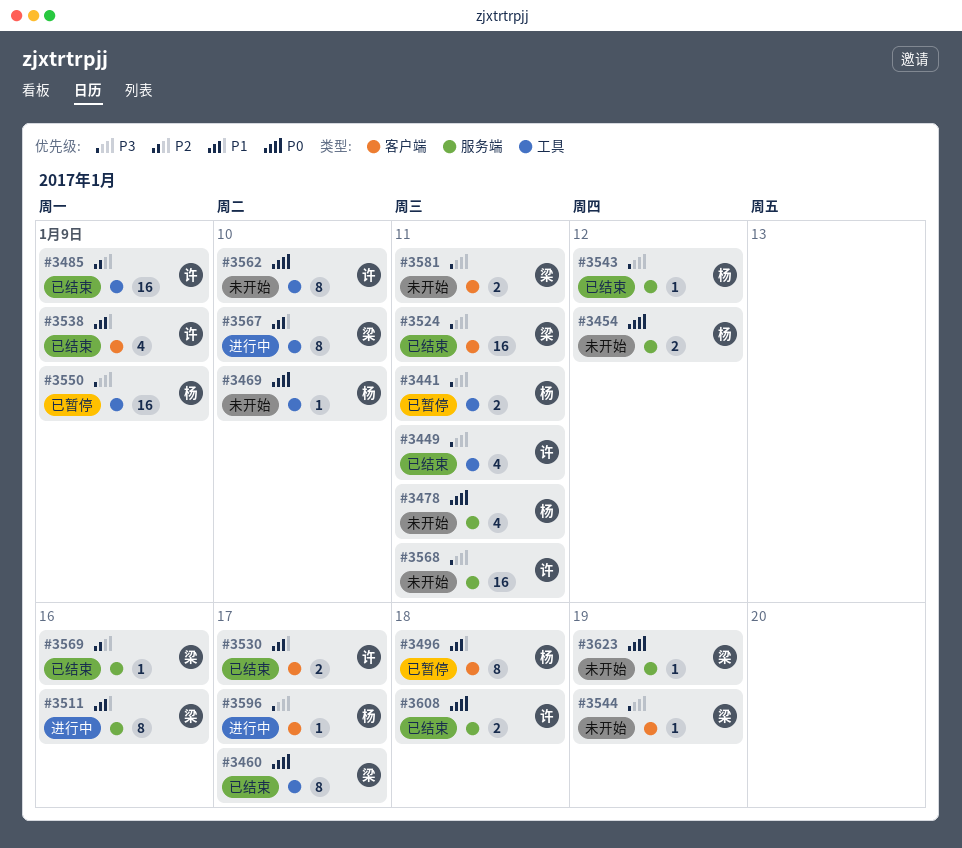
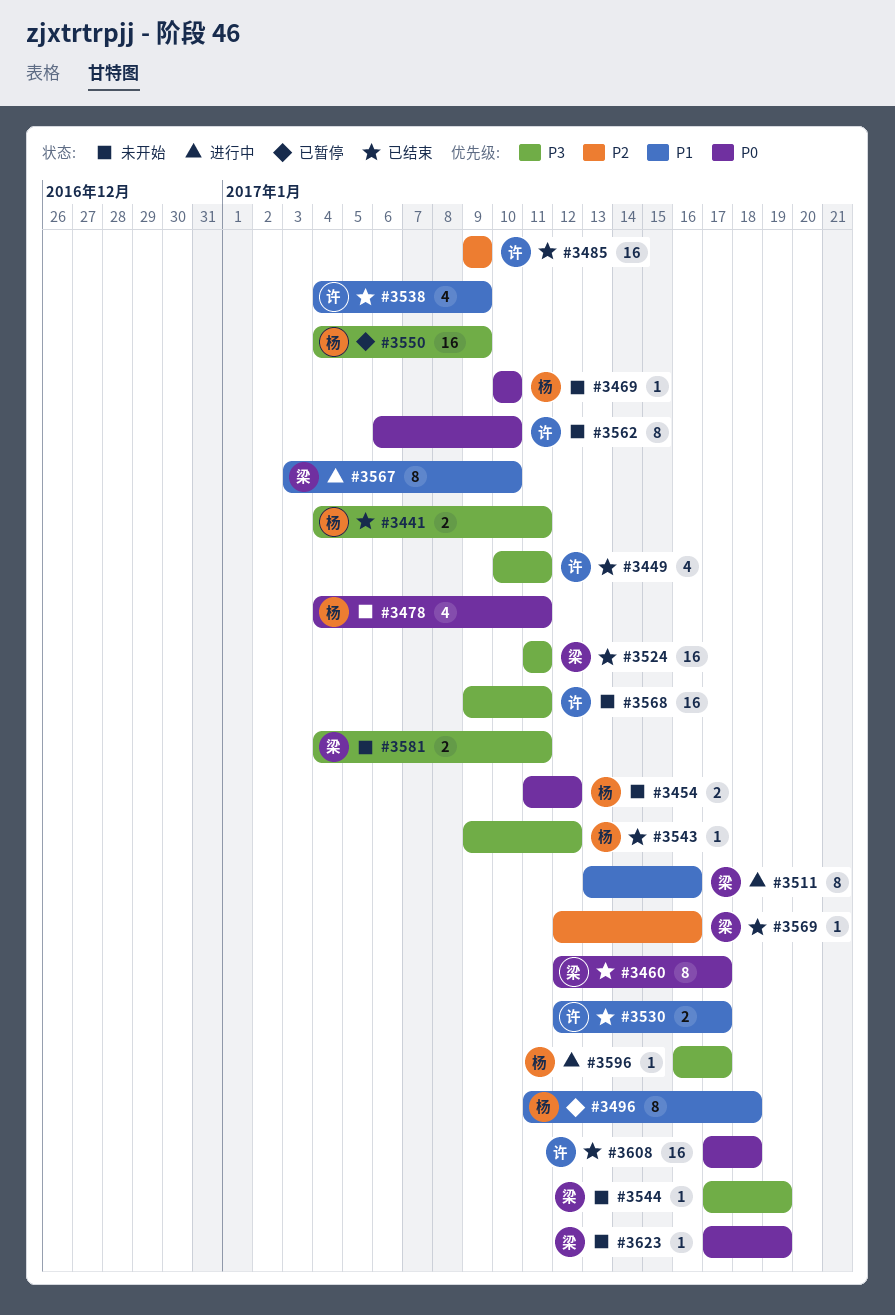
#3441, status: 已暂停 -> 已结束
#3608, estimate: 2 -> 16

